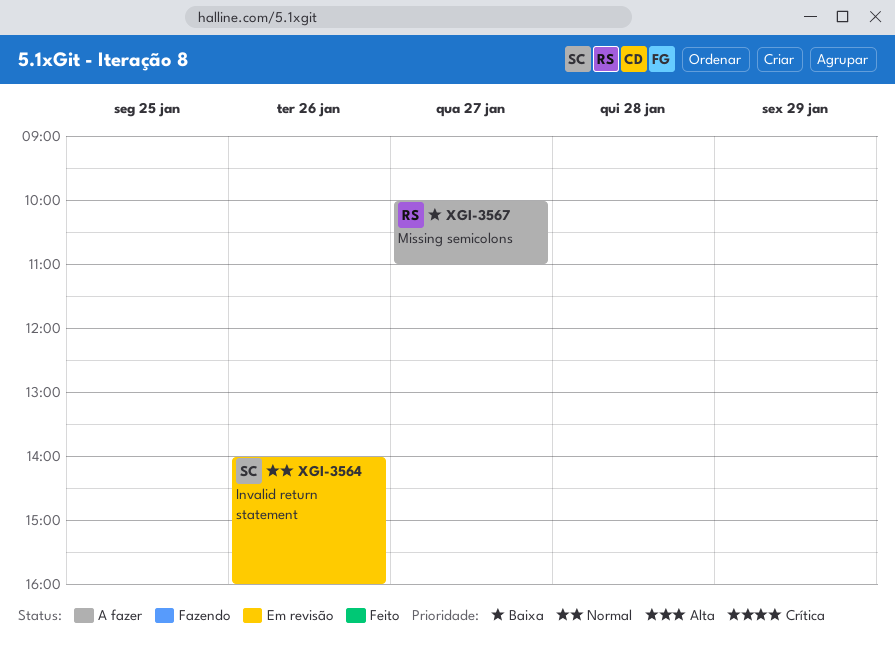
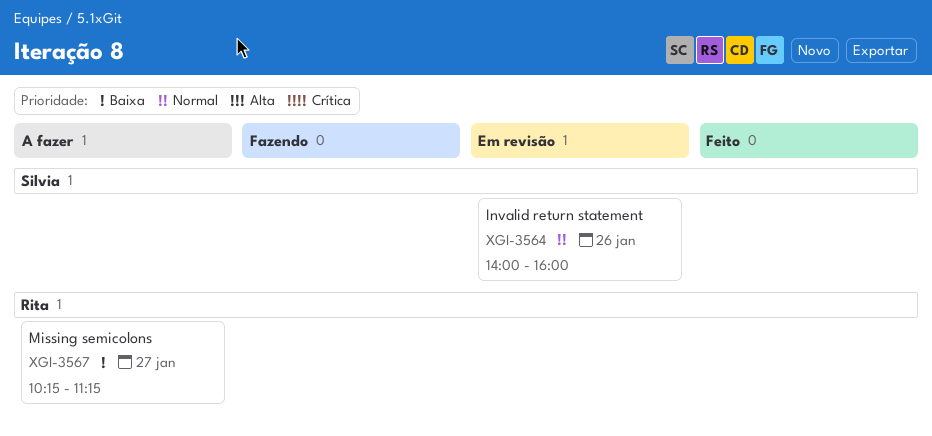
XGI-3567, begins: 10:00 -> 10:15
XGI-3567, ends: 11:00 -> 11:15

